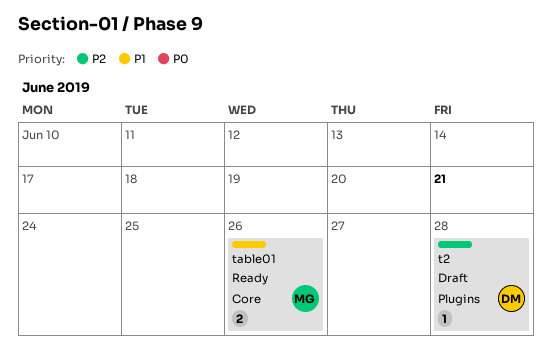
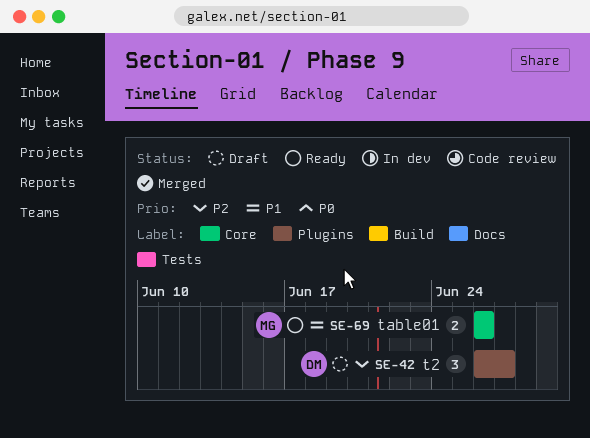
t2, estimate: 1 -> 3
t2, due: Jun 28 -> Jun 27

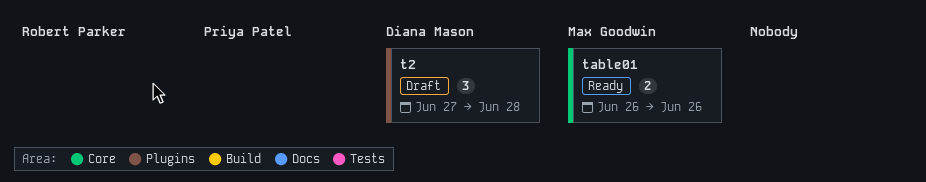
t2, start: Jun 26 -> Jun 27
t2, due: Jun 27 -> Jun 28

